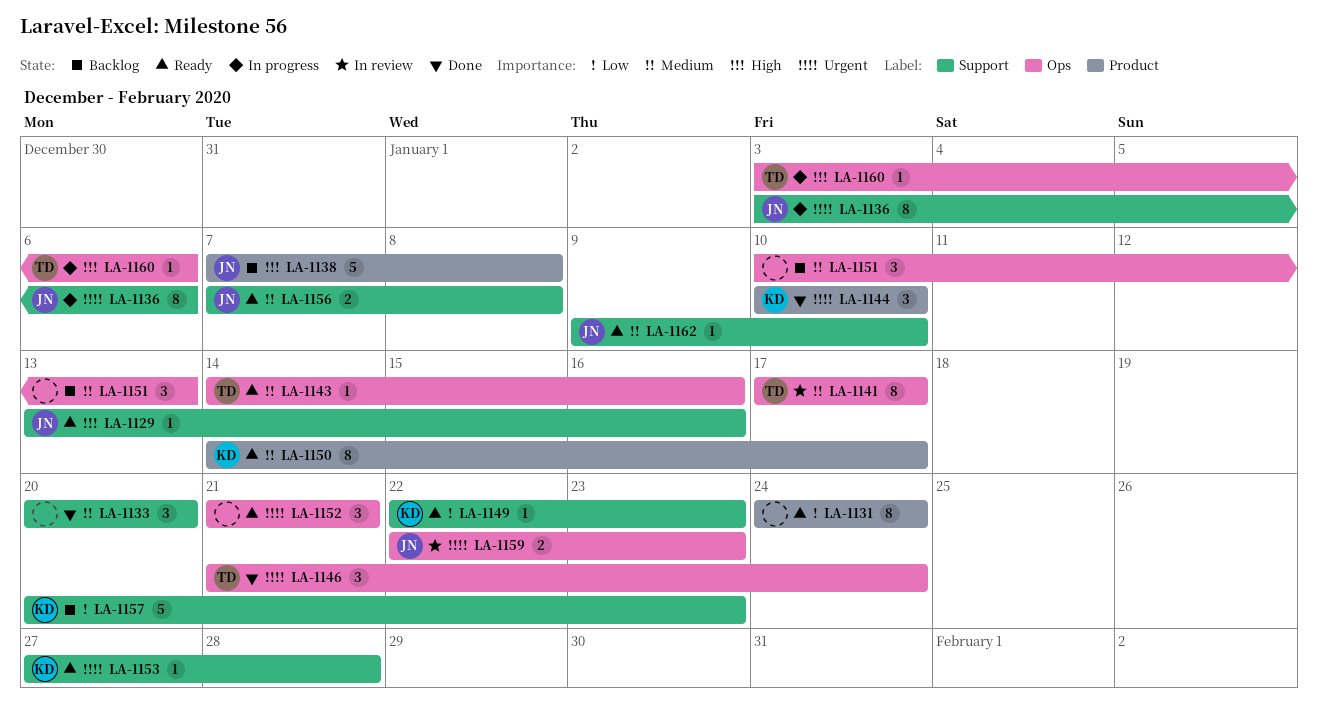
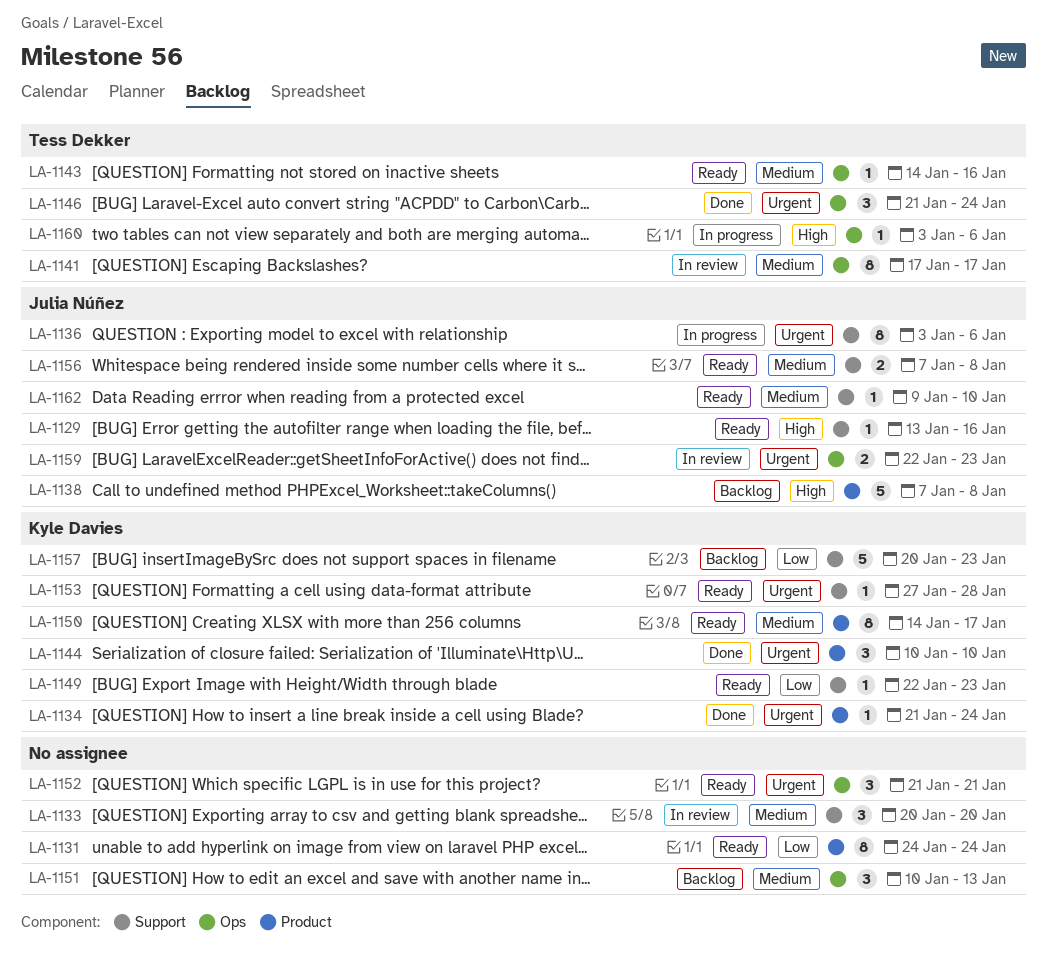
LA-1133, status: Done -> In review
LA-1134: none -> present

